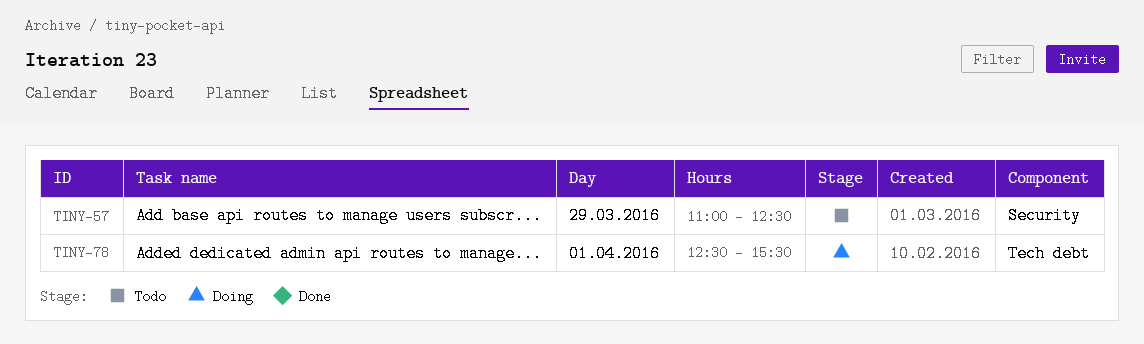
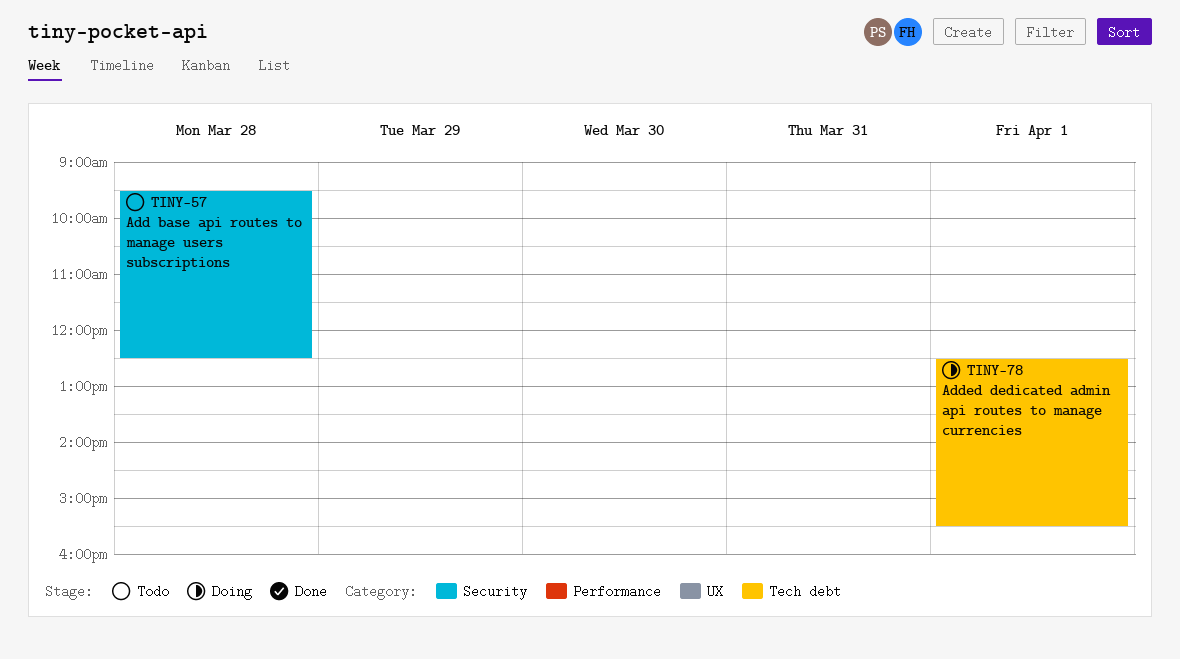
TINY-57, day: Mar 29 -> Mar 28
TINY-57, begins: 11:00 -> 09:30

